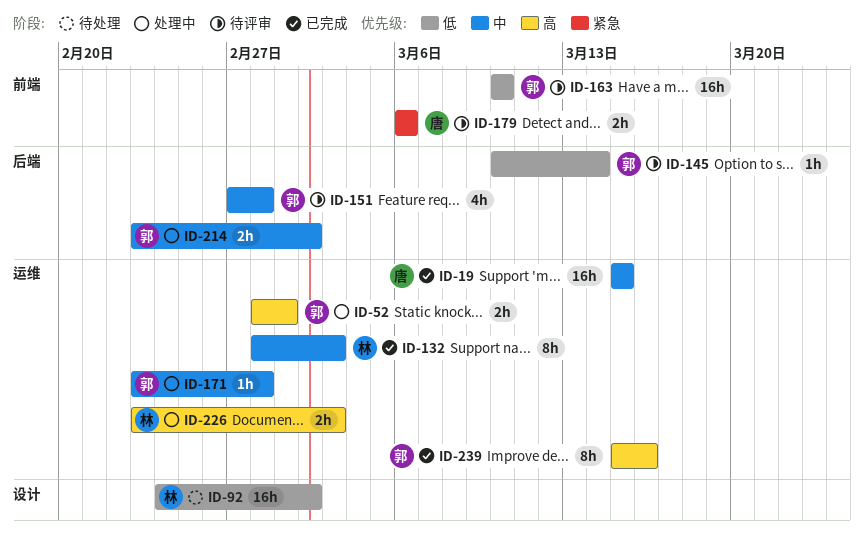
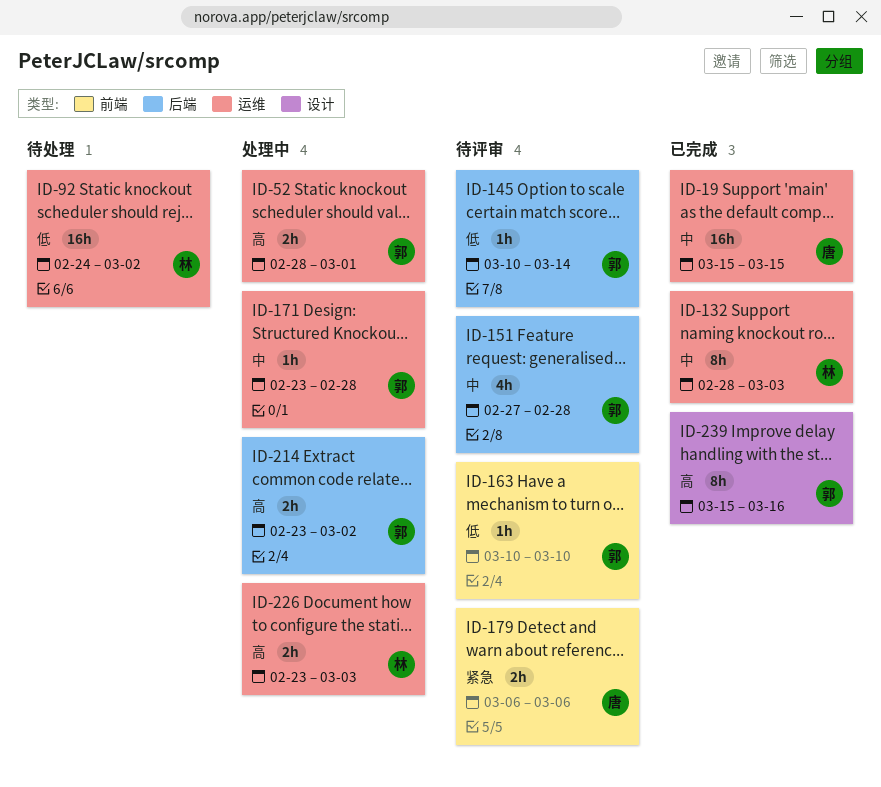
ID-92, label: 设计 -> 运维
ID-163, estimate: 16h -> 1h
ID-214, priority: 中 -> 高
ID-239, label: 运维 -> 设计

